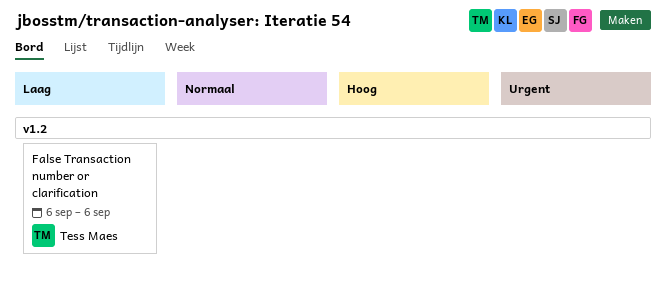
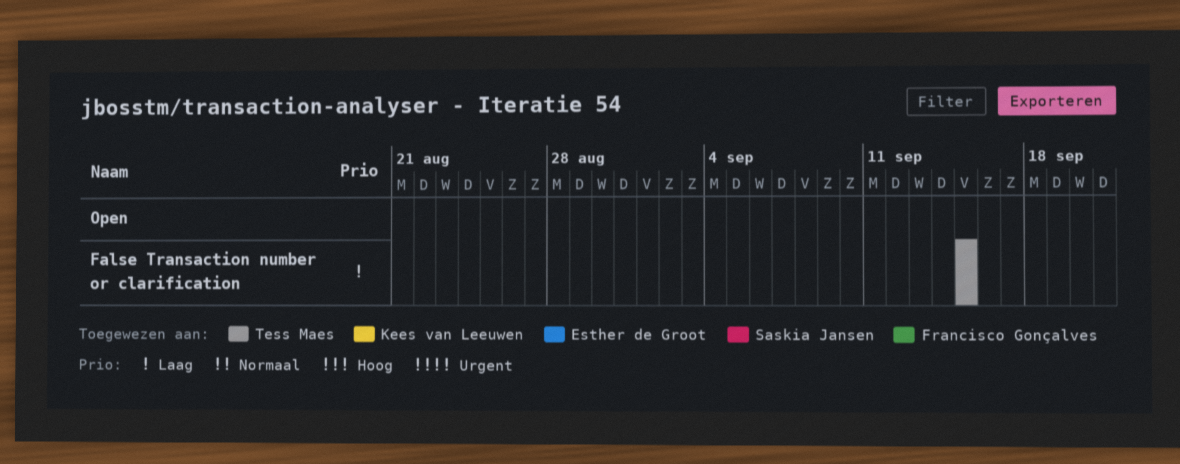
False Transaction number or clarification, start: Sep 6 -> Sep 15
False Transaction number or clarification, due: Sep 6 -> Sep 15

